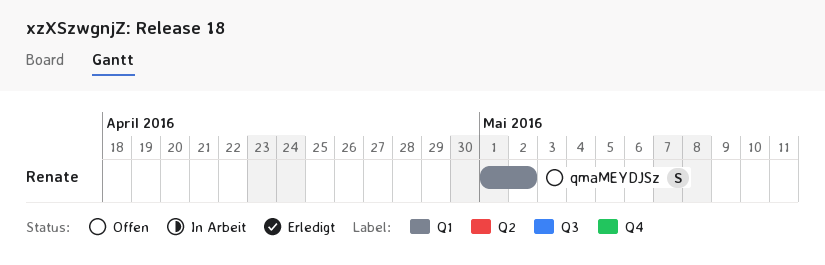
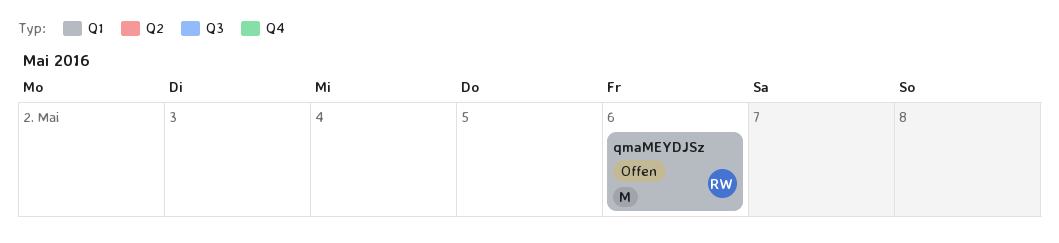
qmaMEYDJSz, estimate: S -> M
qmaMEYDJSz, due: May 2 -> May 6

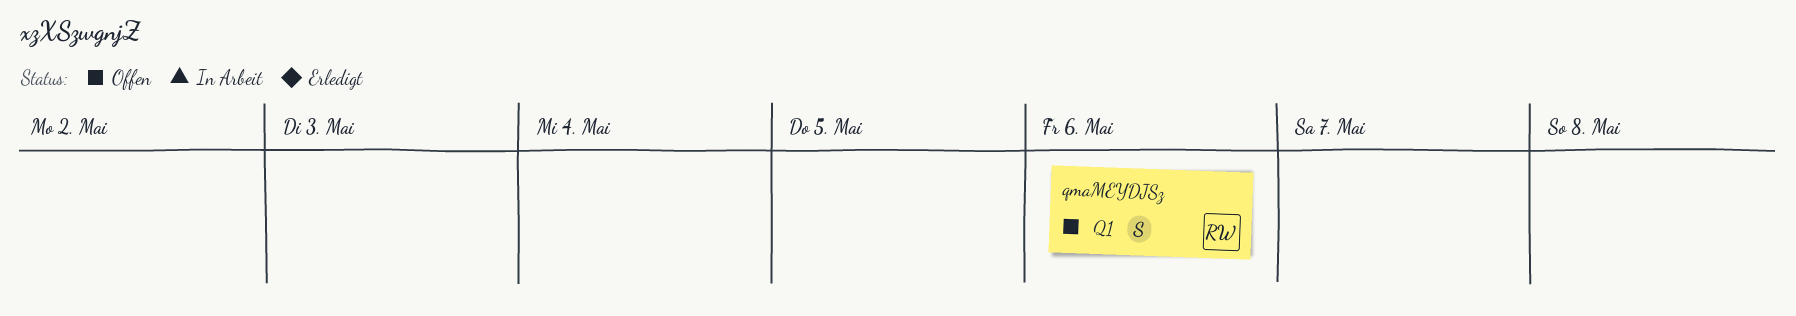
qmaMEYDJSz, estimate: M -> S

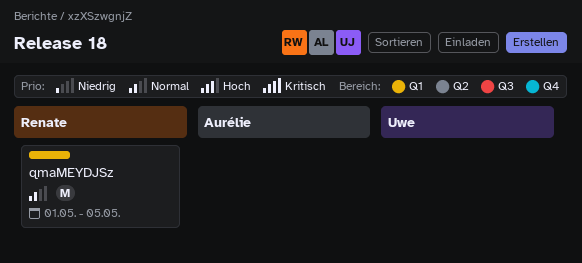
qmaMEYDJSz, estimate: S -> M
qmaMEYDJSz, due: May 6 -> May 5

